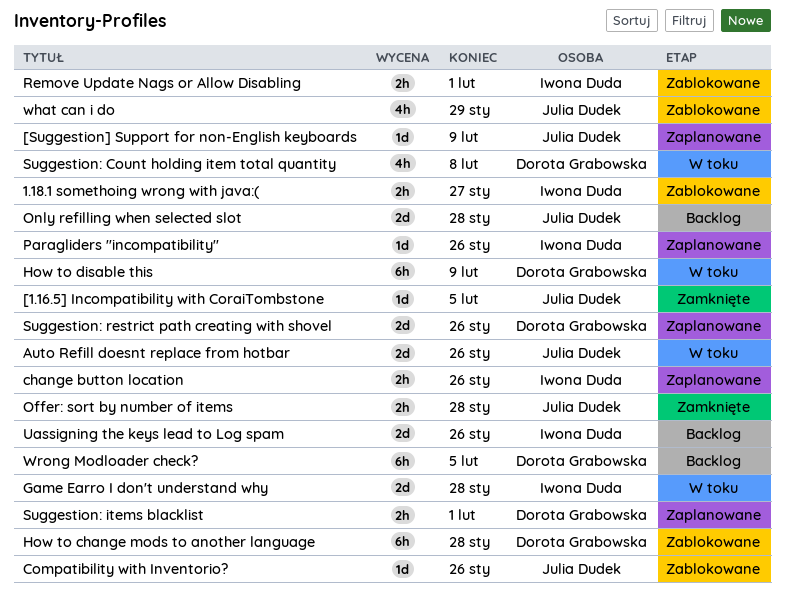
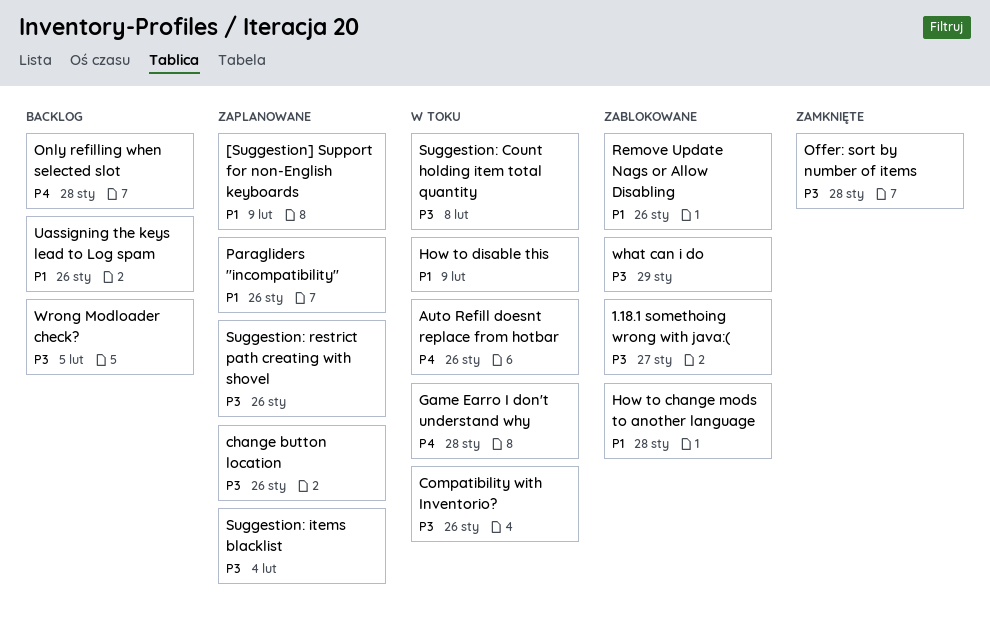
[1.16.5] Incompatibility with CoraiTombstone: present -> none
Compatibility with Inventorio?, status: Zablokowane -> W toku
Remove Update Nags or Allow Disabling, due: Feb 1 -> Jan 26
Suggestion: items blacklist, due: Feb 1 -> Feb 4

